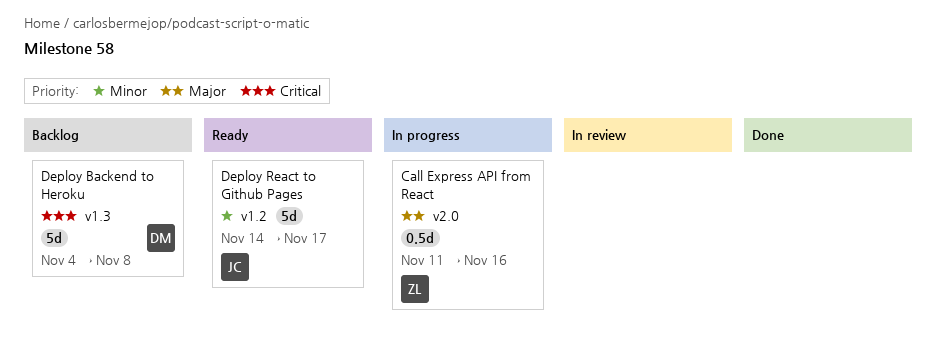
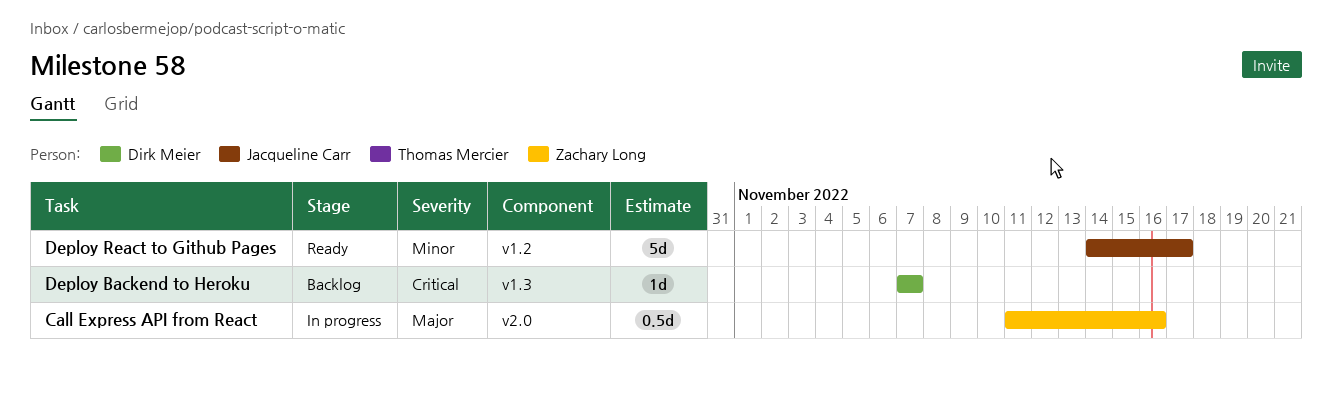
Deploy Backend to Heroku, estimate: 5d -> 1d
Deploy Backend to Heroku, start: Nov 4 -> Nov 7
Deploy Backend to Heroku, due: Nov 8 -> Nov 7

